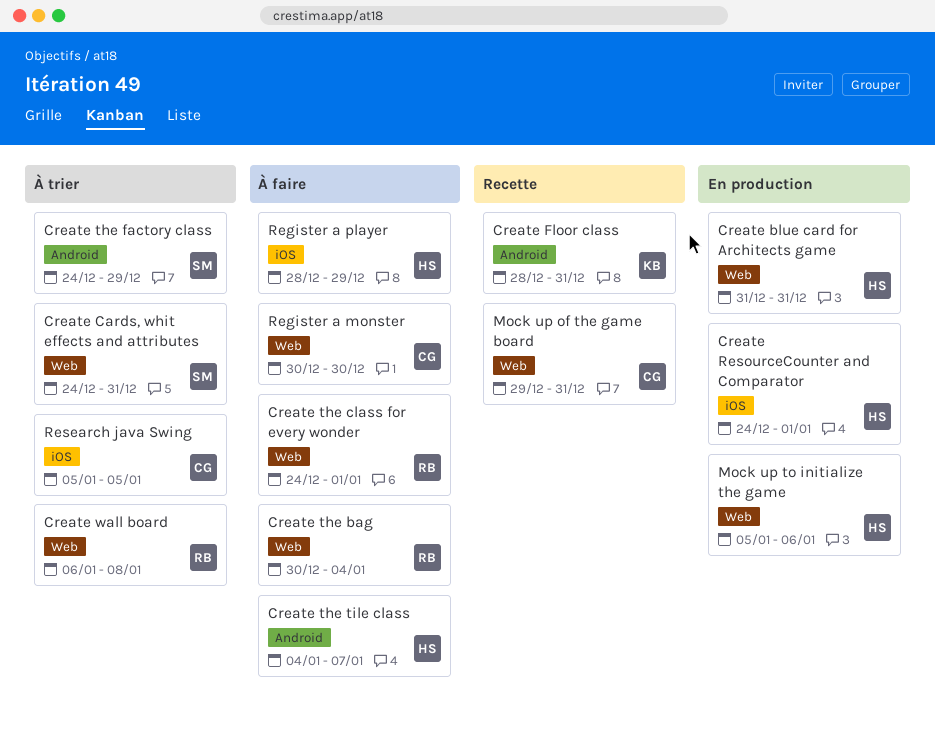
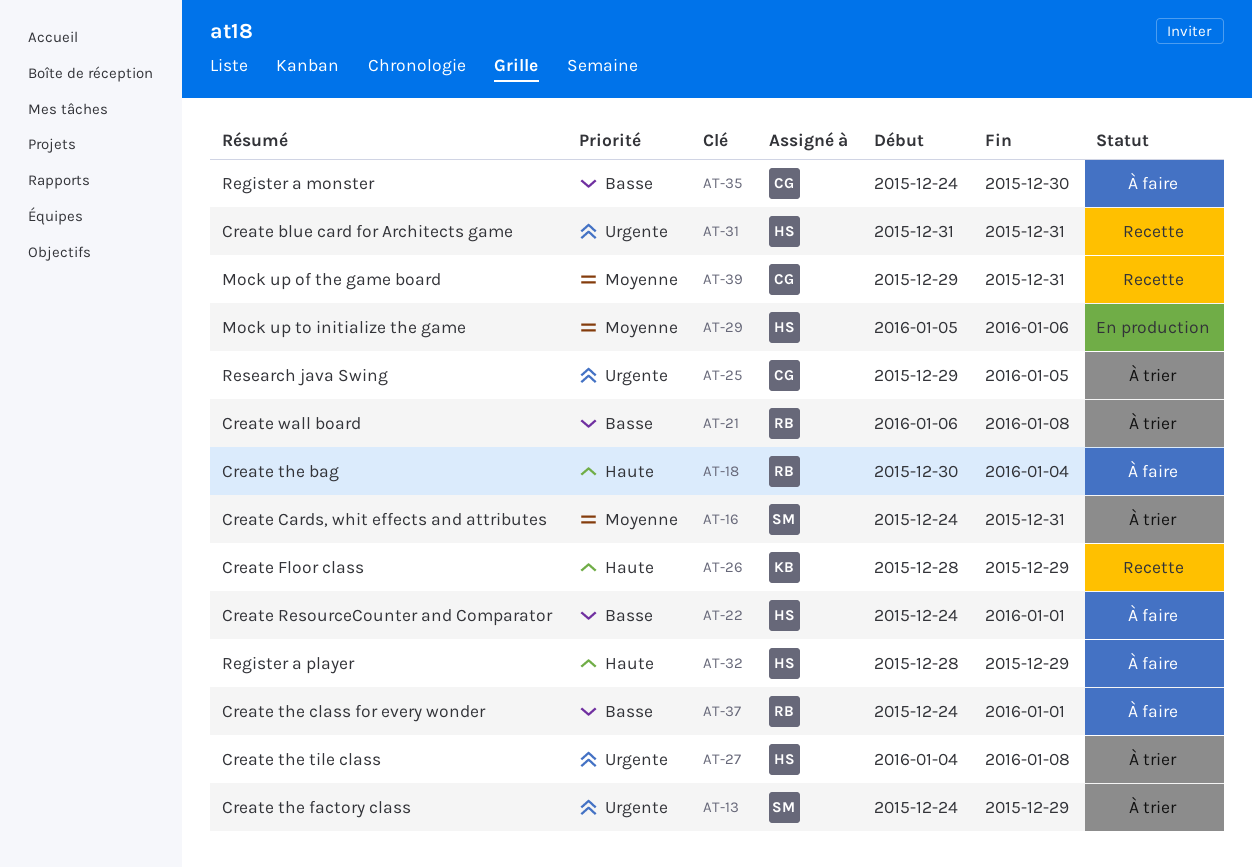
Create blue card for Architects game, status: En production -> Recette
Create Floor class, due: Dec 31 -> Dec 29
Create ResourceCounter and Comparator, status: En production -> À faire
Create the tile class, status: À faire -> À trier
Create the tile class, due: Jan 7 -> Jan 8
Register a monster, start: Dec 30 -> Dec 24
Research java Swing, start: Jan 5 -> Dec 29

